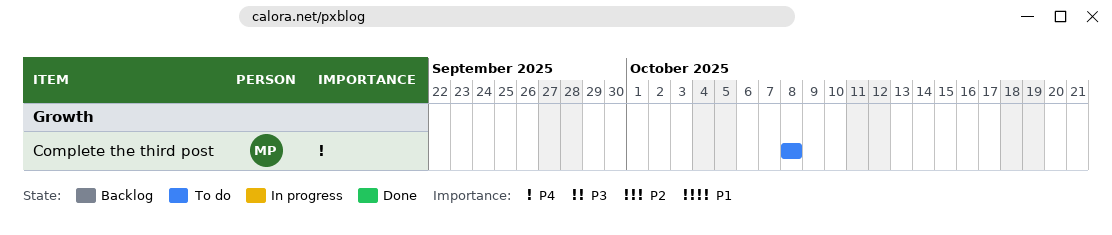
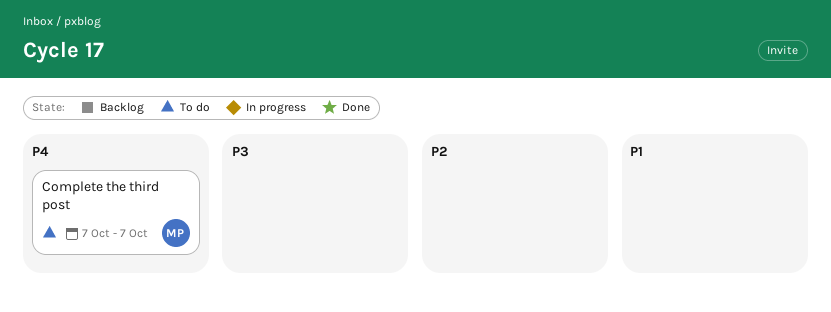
Complete the third post, start: Oct 8 -> Oct 7
Complete the third post, due: Oct 8 -> Oct 7

